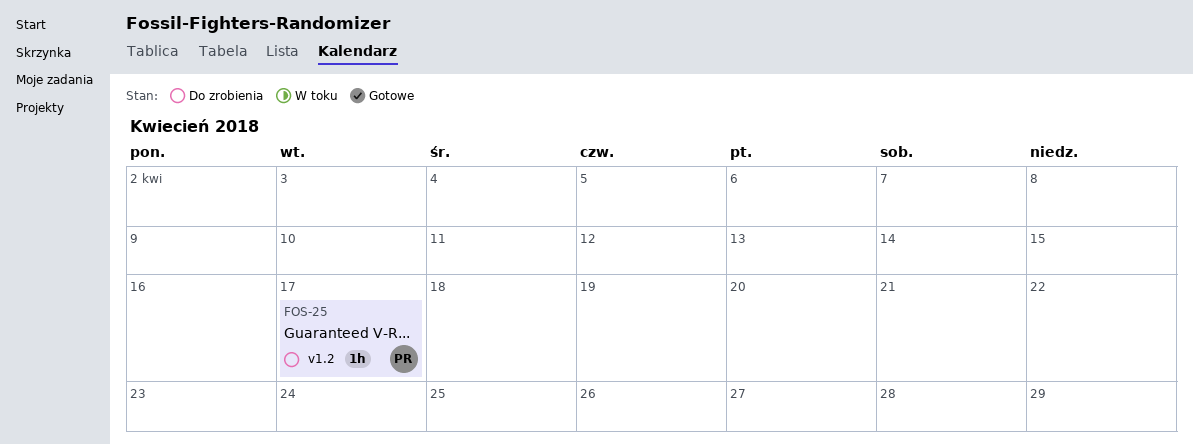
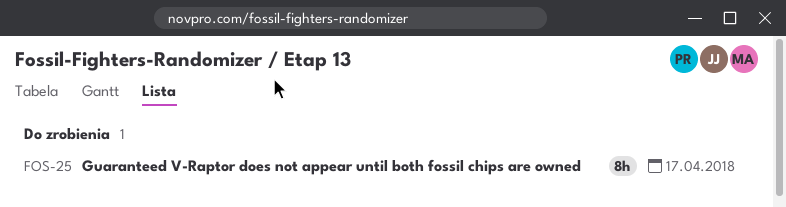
FOS-25, estimate: 1h -> 8h

